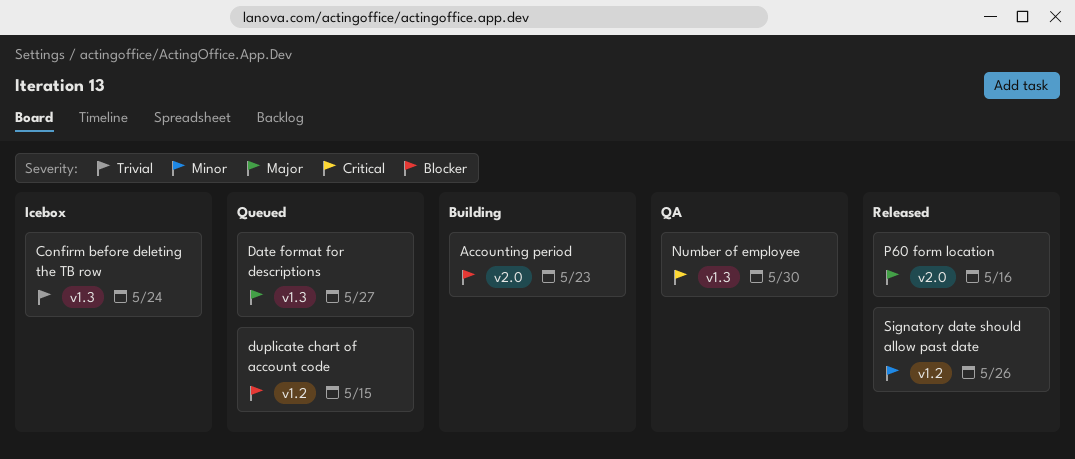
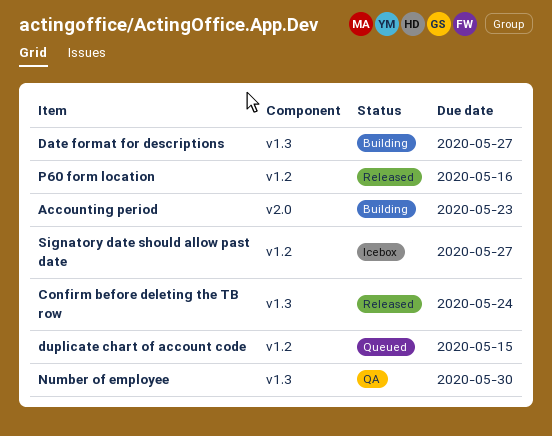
Confirm before deleting the TB row, status: Icebox -> Released
Date format for descriptions, status: Queued -> Building
P60 form location, label: v2.0 -> v1.2
Signatory date should allow past date, status: Released -> Icebox
Signatory date should allow past date, due: May 26 -> May 27

